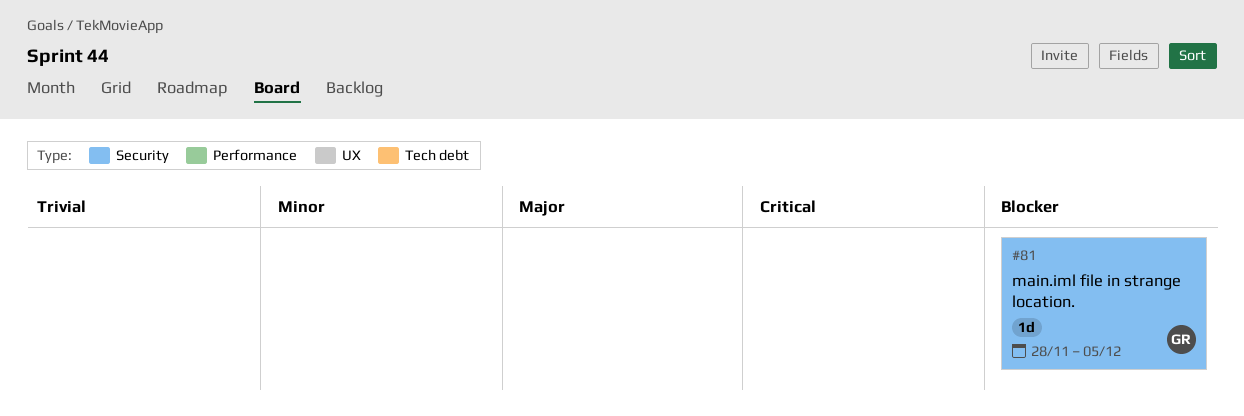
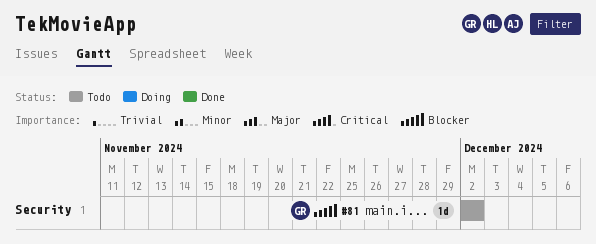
#81, start: Nov 28 -> Dec 2
#81, due: Dec 5 -> Dec 2

